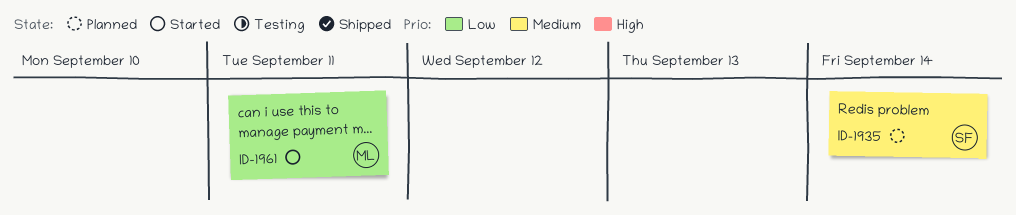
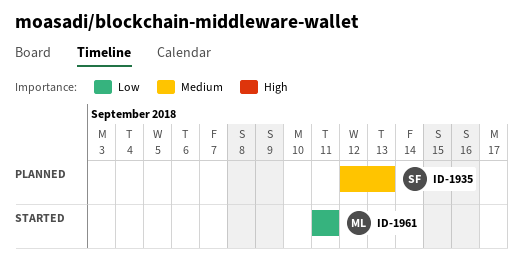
ID-1935, due: Sep 14 -> Sep 13

